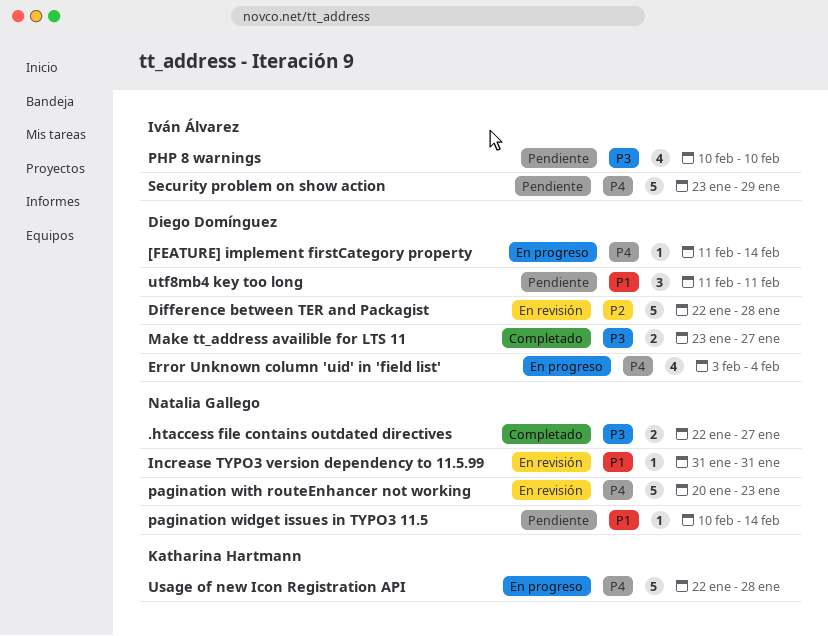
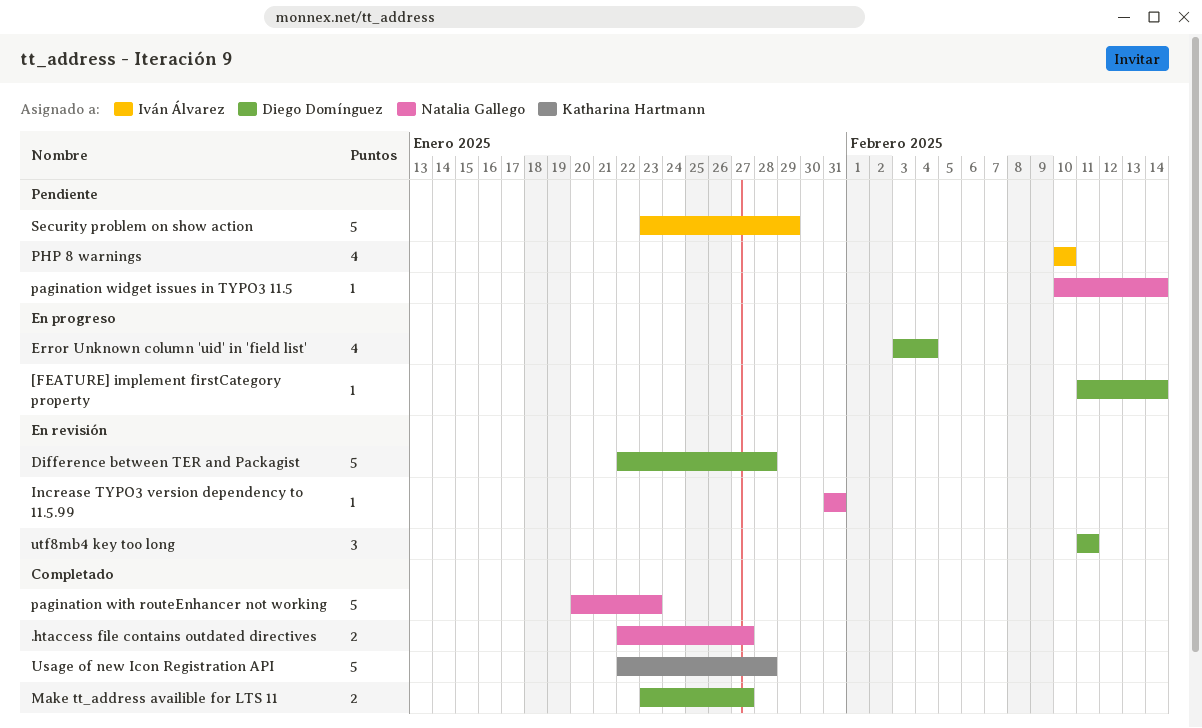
pagination with routeEnhancer not working, status: En revisión -> Completado
Usage of new Icon Registration API, status: En progreso -> Completado
utf8mb4 key too long, status: Pendiente -> En revisión

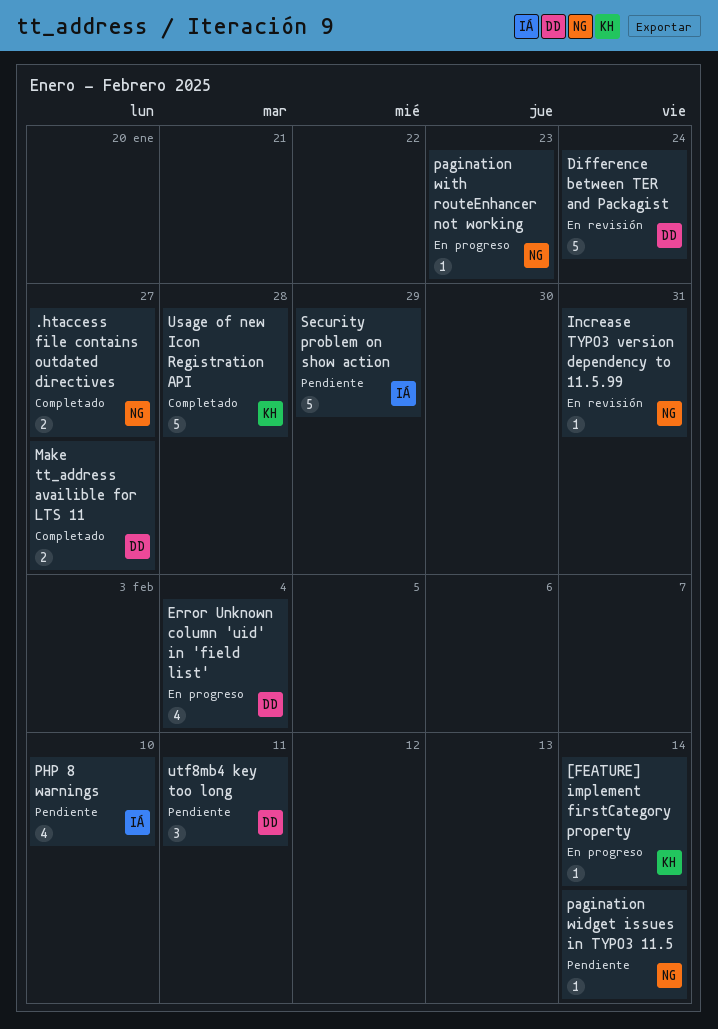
[FEATURE] implement firstCategory property, owner: Diego Domínguez -> Katharina Hartmann
Difference between TER and Packagist, due: Jan 28 -> Jan 24
pagination with routeEnhancer not working, status: Completado -> En progreso
pagination with routeEnhancer not working, estimate: 5 -> 1
utf8mb4 key too long, status: En revisión -> Pendiente

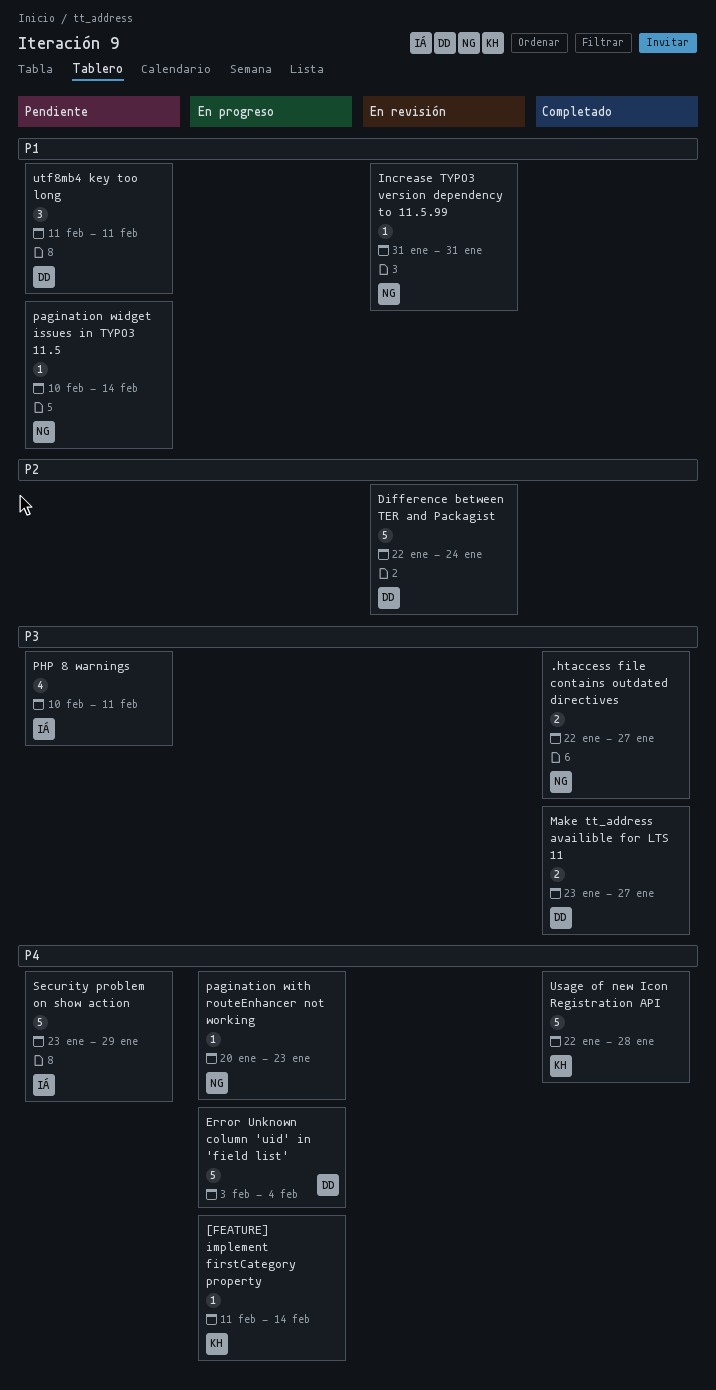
Error Unknown column 'uid' in 'field list', estimate: 4 -> 5
PHP 8 warnings, due: Feb 10 -> Feb 11

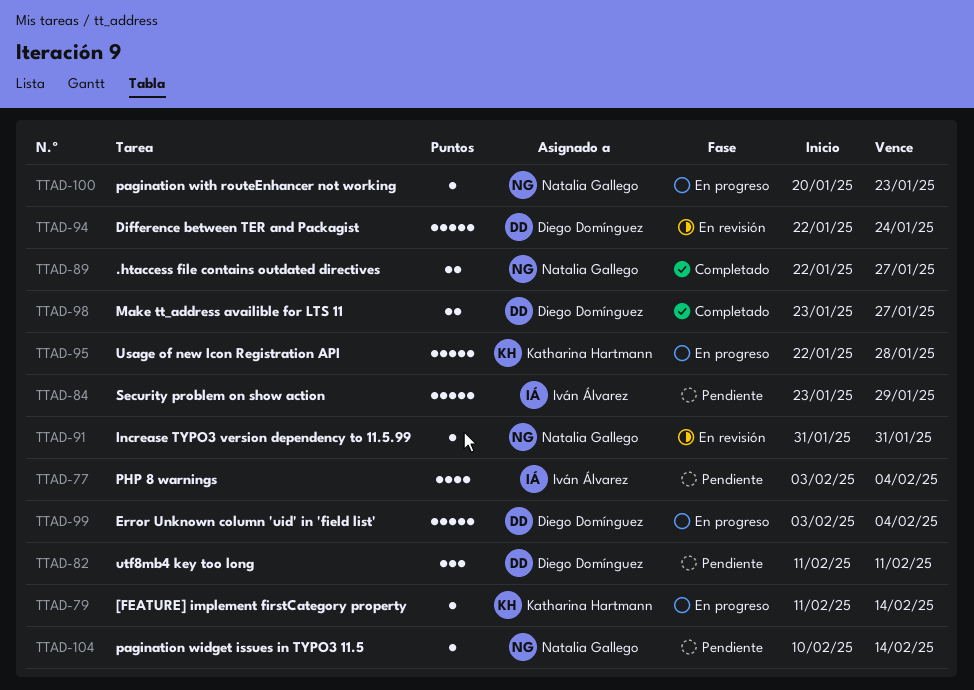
PHP 8 warnings, start: Feb 10 -> Feb 3
PHP 8 warnings, due: Feb 11 -> Feb 4
Usage of new Icon Registration API, status: Completado -> En progreso

